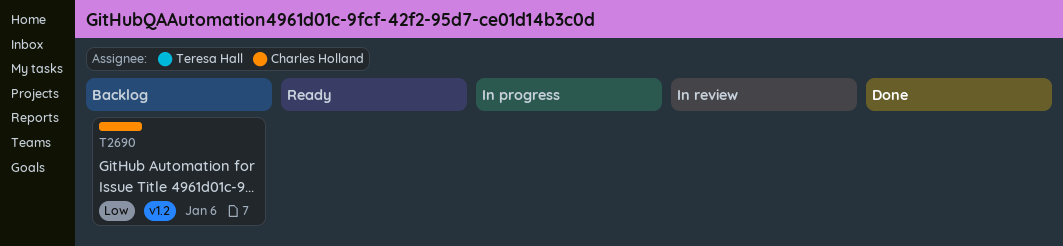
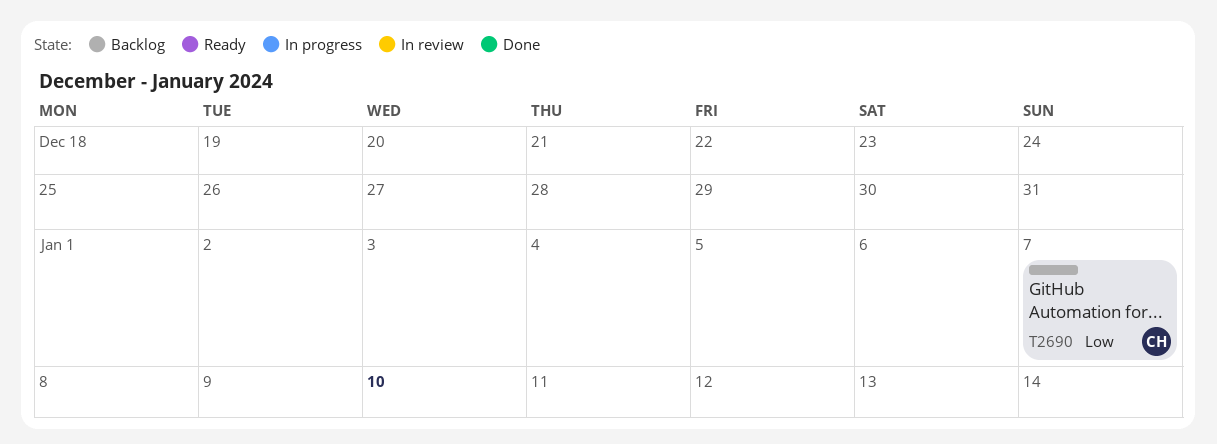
T2690, due: Jan 6 -> Jan 7

